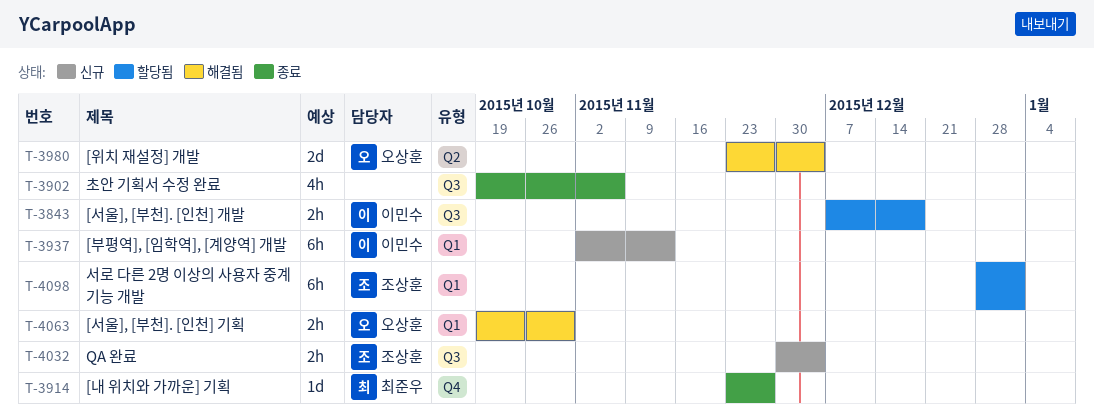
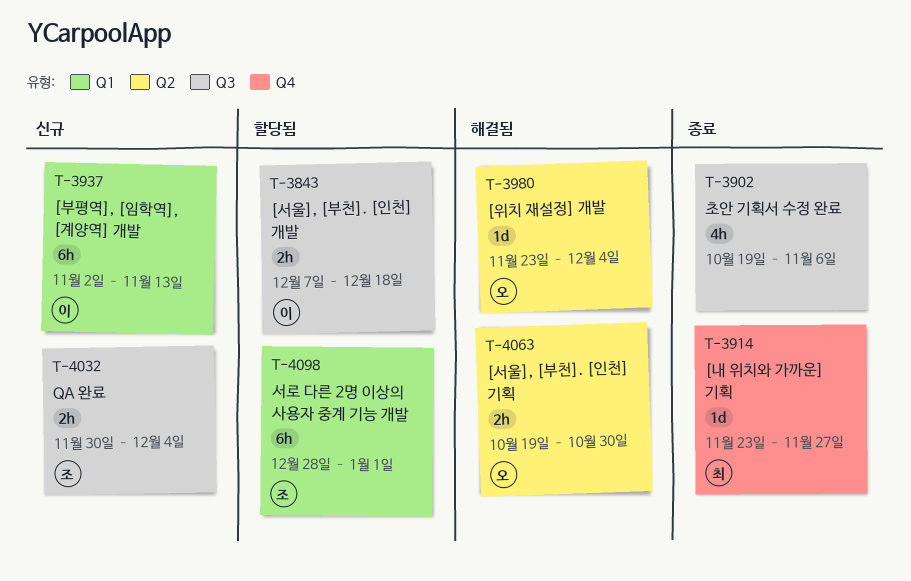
T-3980, estimate: 2d -> 1d
T-4063, label: Q1 -> Q2

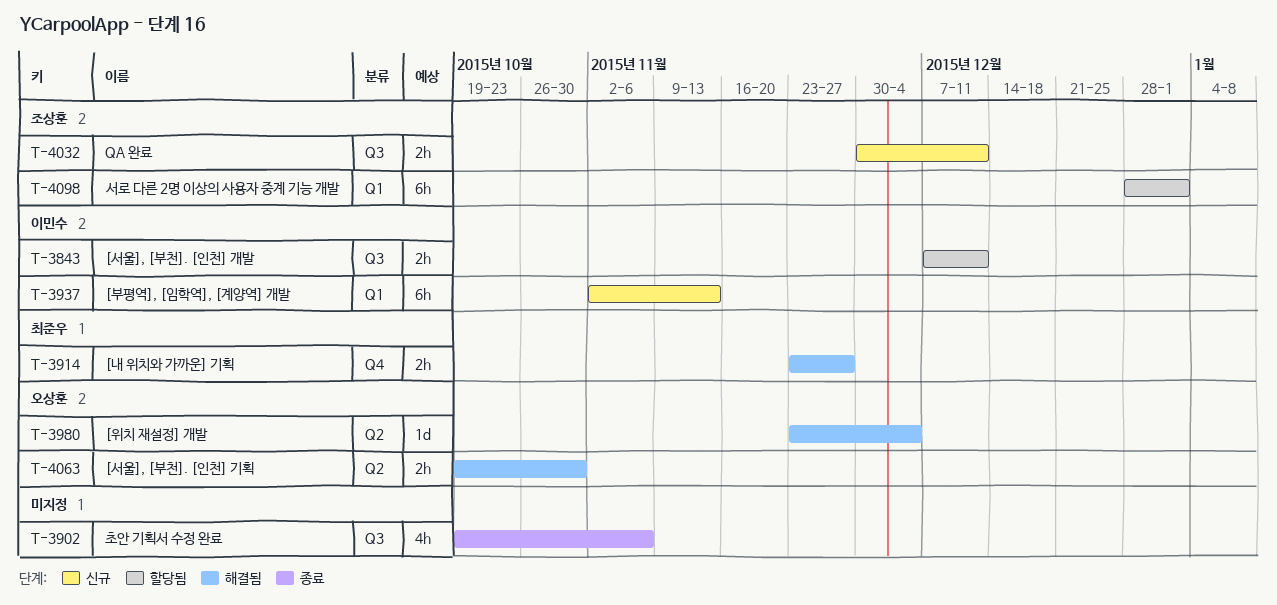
T-3843, due: Dec 18 -> Dec 11
T-3914, status: 종료 -> 해결됨
T-3914, estimate: 1d -> 2h
T-4032, due: Dec 4 -> Dec 11

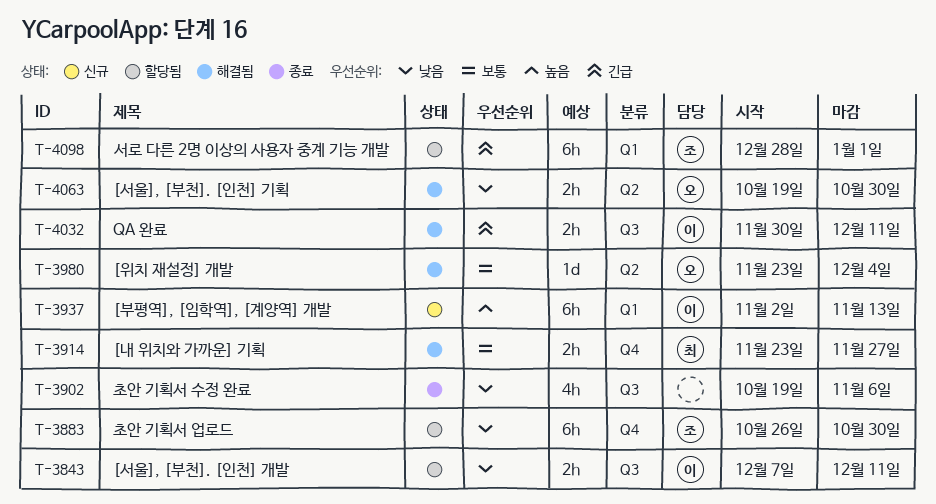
T-3883: none -> present
T-4032, status: 신규 -> 해결됨
T-4032, owner: 조상훈 -> 이민수

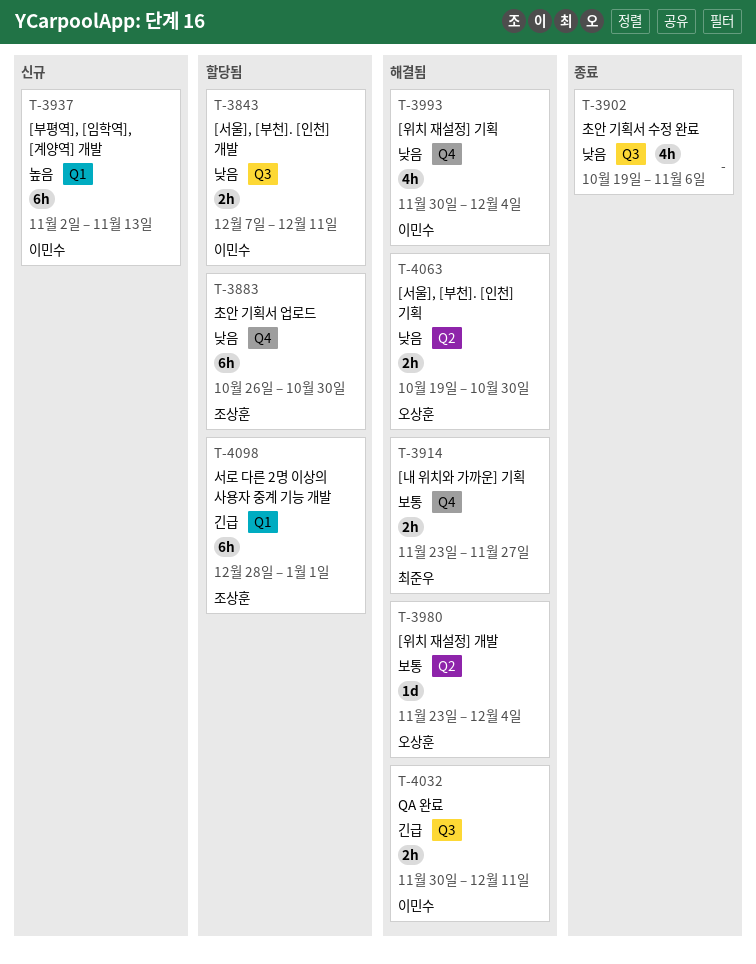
T-3993: none -> present

